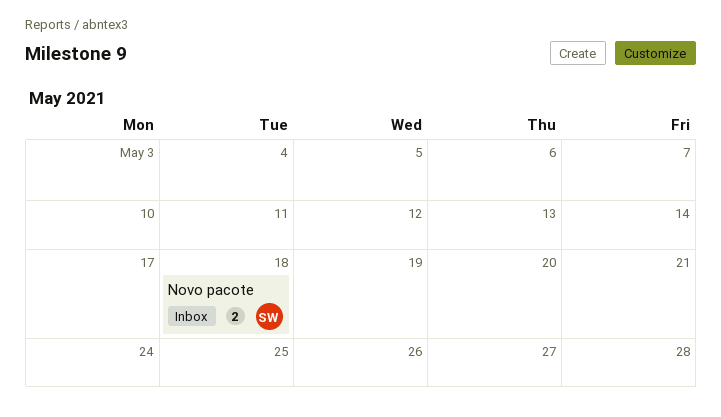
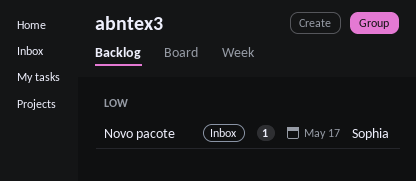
Novo pacote, estimate: 2 -> 1
Novo pacote, due: May 18 -> May 17

